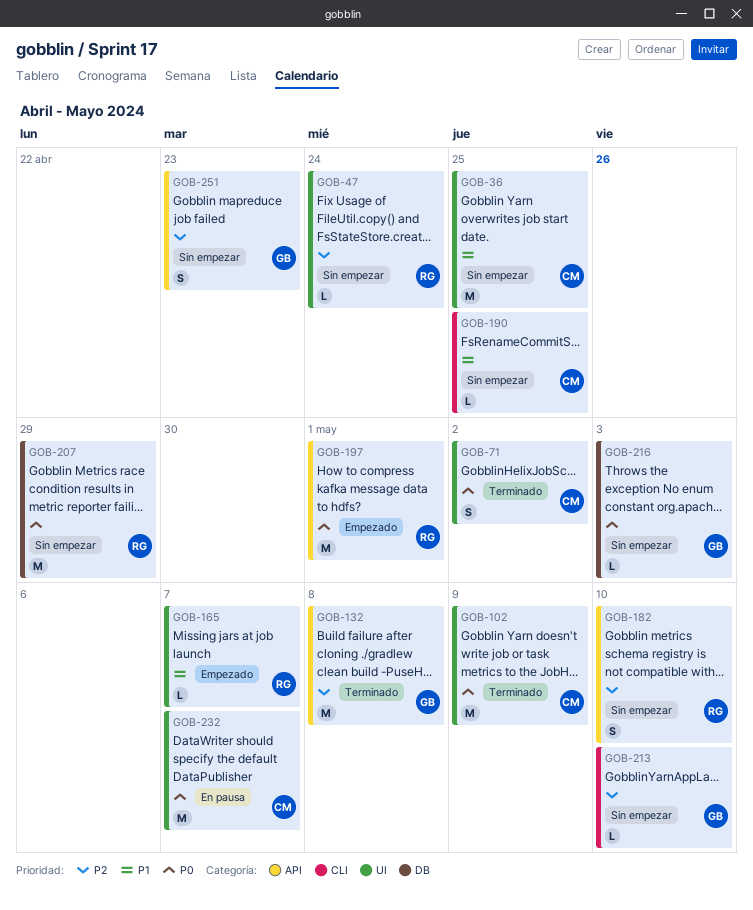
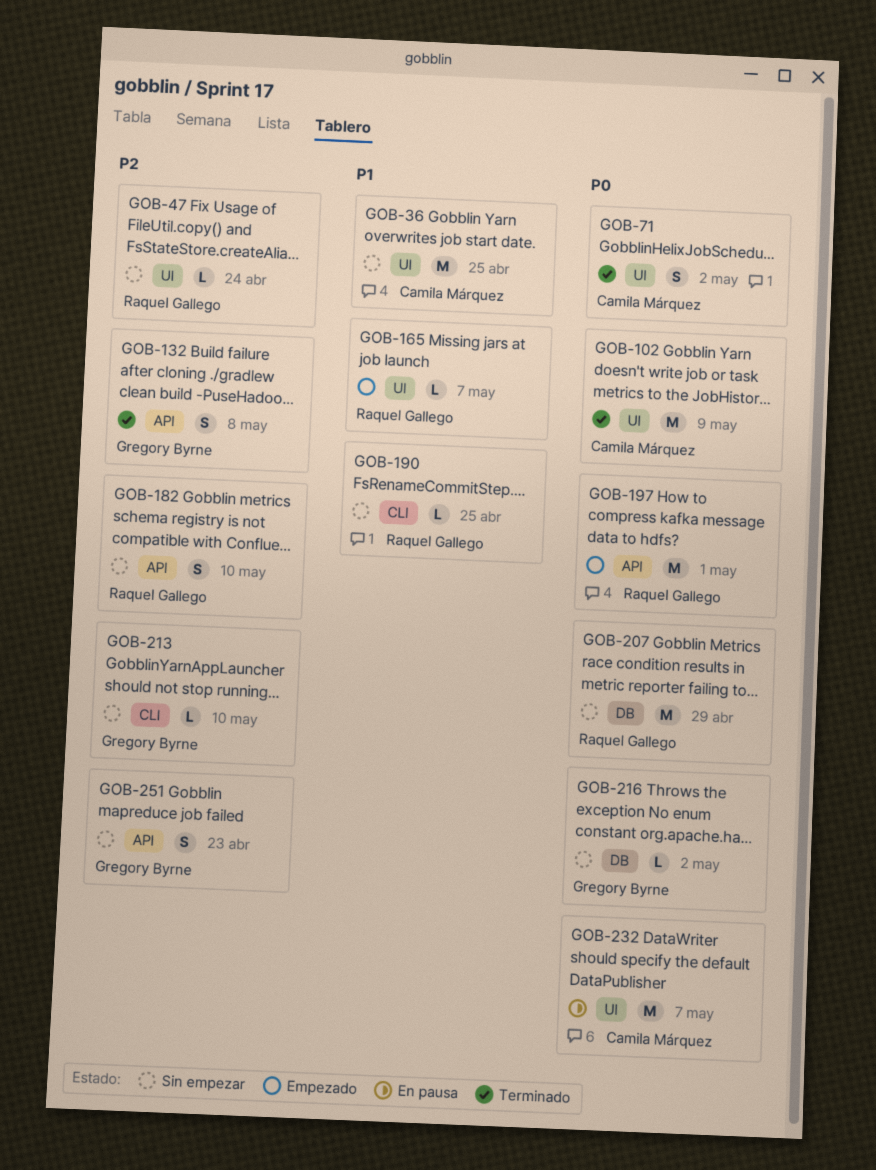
GOB-132, estimate: M -> S
GOB-190, owner: Camila Márquez -> Raquel Gallego
GOB-216, due: May 3 -> May 2

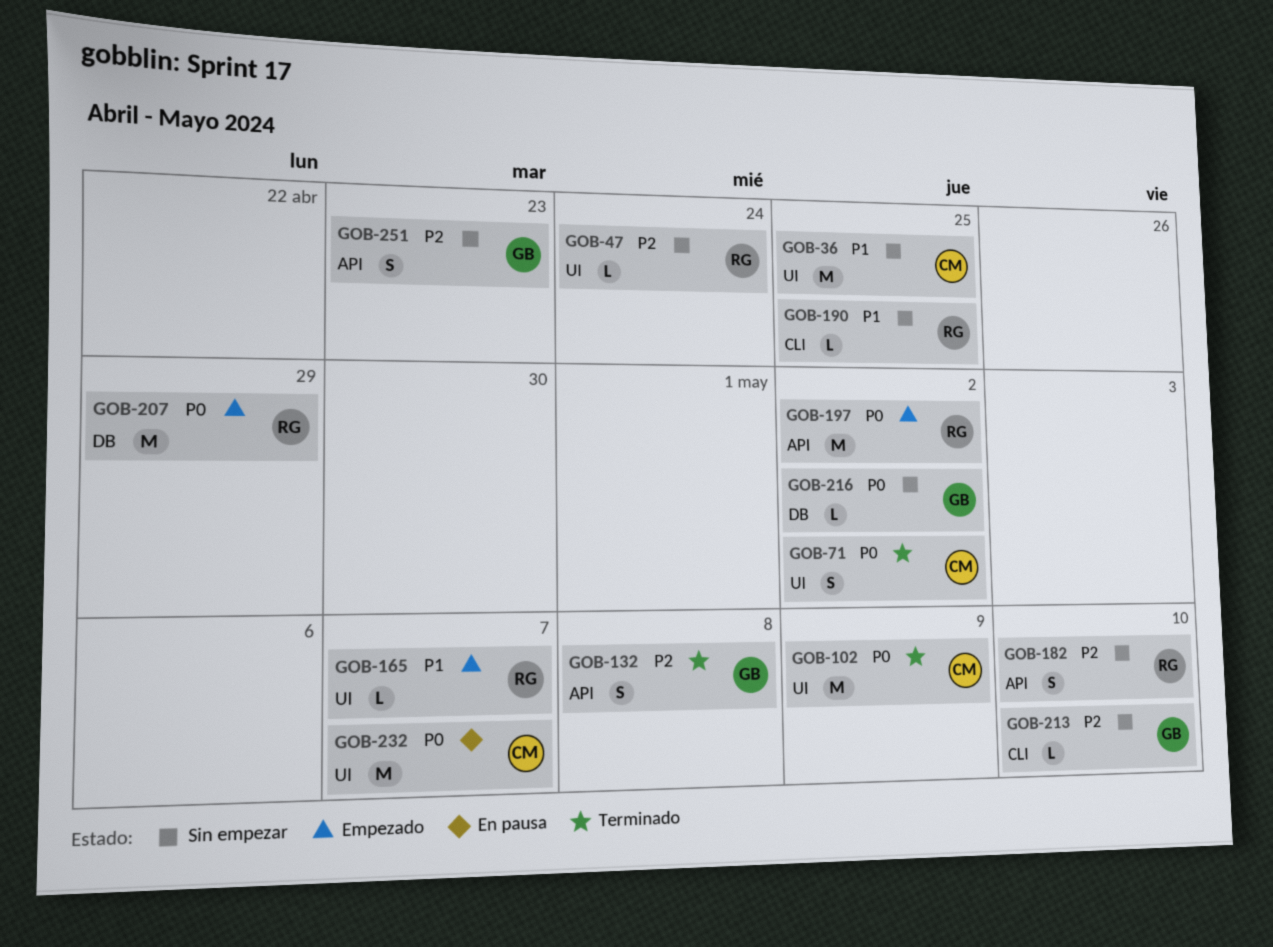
GOB-197, due: May 1 -> May 2
GOB-207, status: Sin empezar -> Empezado

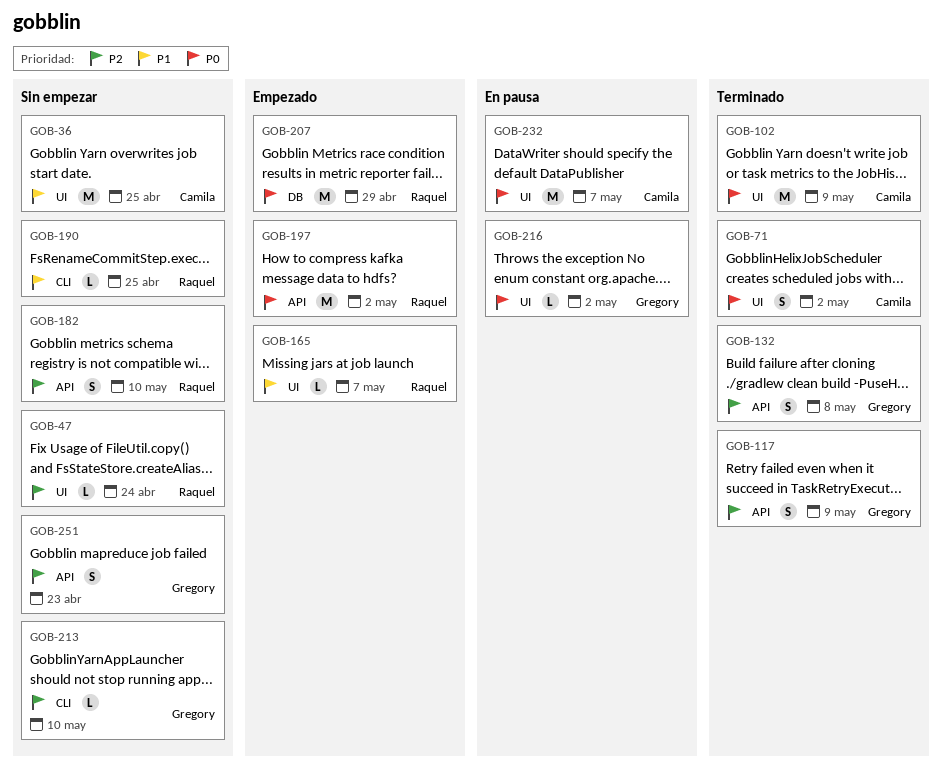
GOB-117: none -> present
GOB-216, status: Sin empezar -> En pausa
GOB-216, label: DB -> UI

